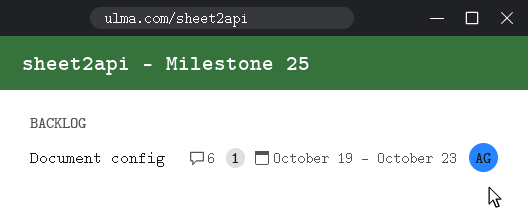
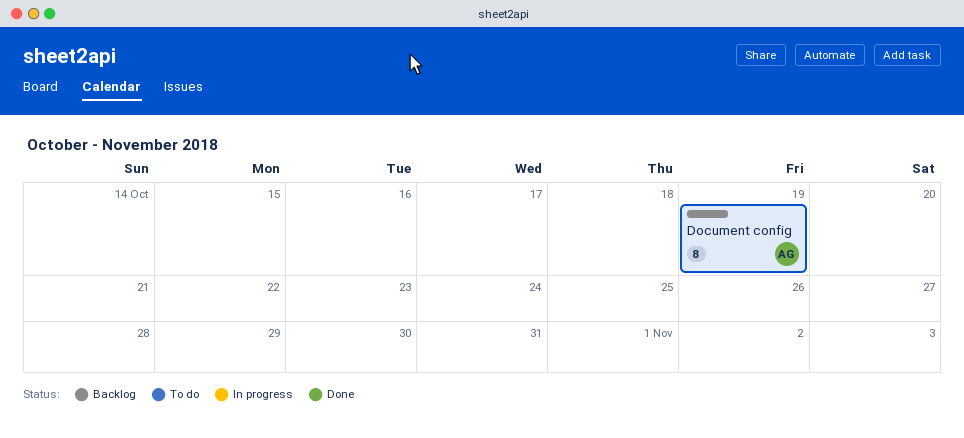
Document config, estimate: 1 -> 8
Document config, due: Oct 23 -> Oct 19

